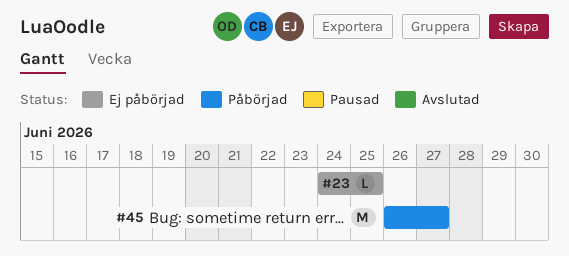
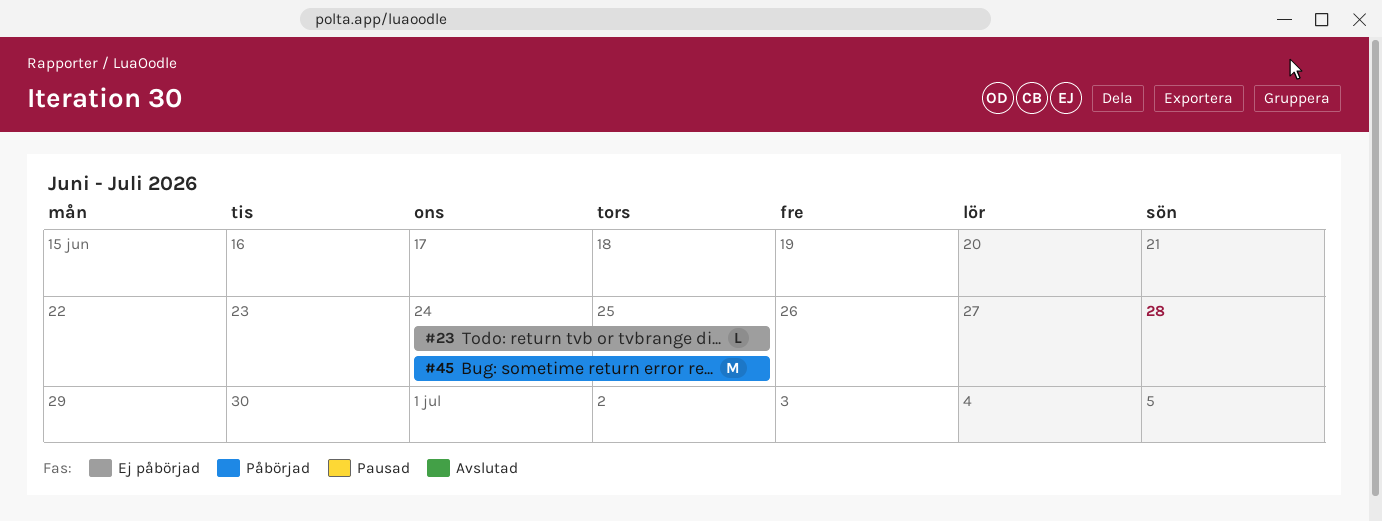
#45, start: Jun 26 -> Jun 24
#45, due: Jun 27 -> Jun 25

